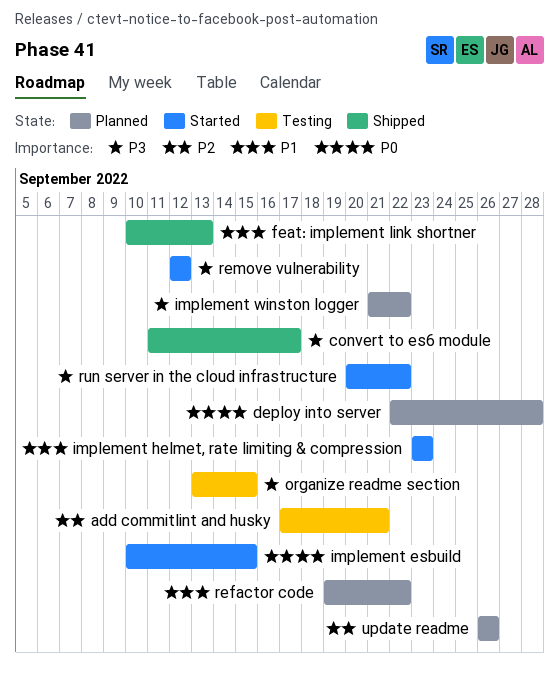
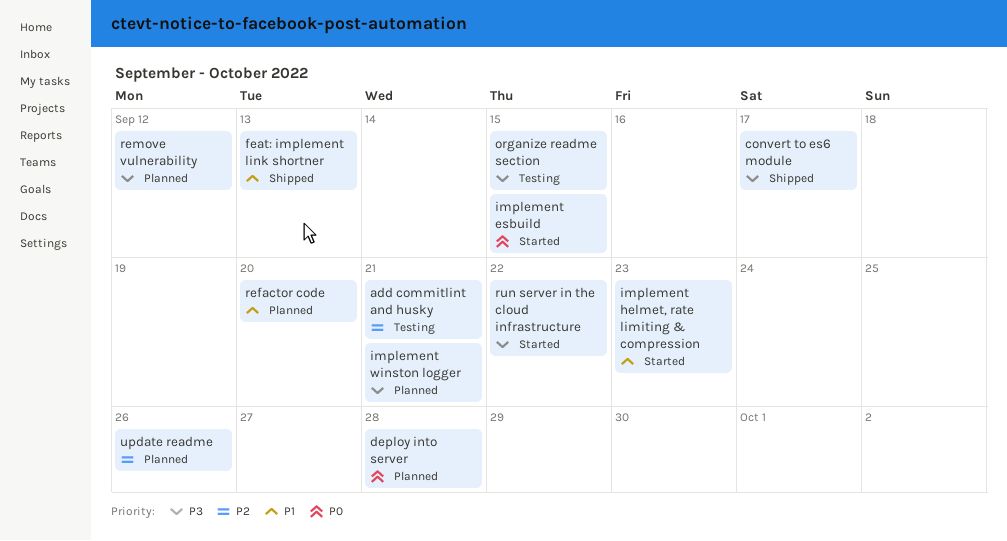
implement winston logger, due: Sep 22 -> Sep 21
refactor code, due: Sep 22 -> Sep 20
remove vulnerability, status: Started -> Planned

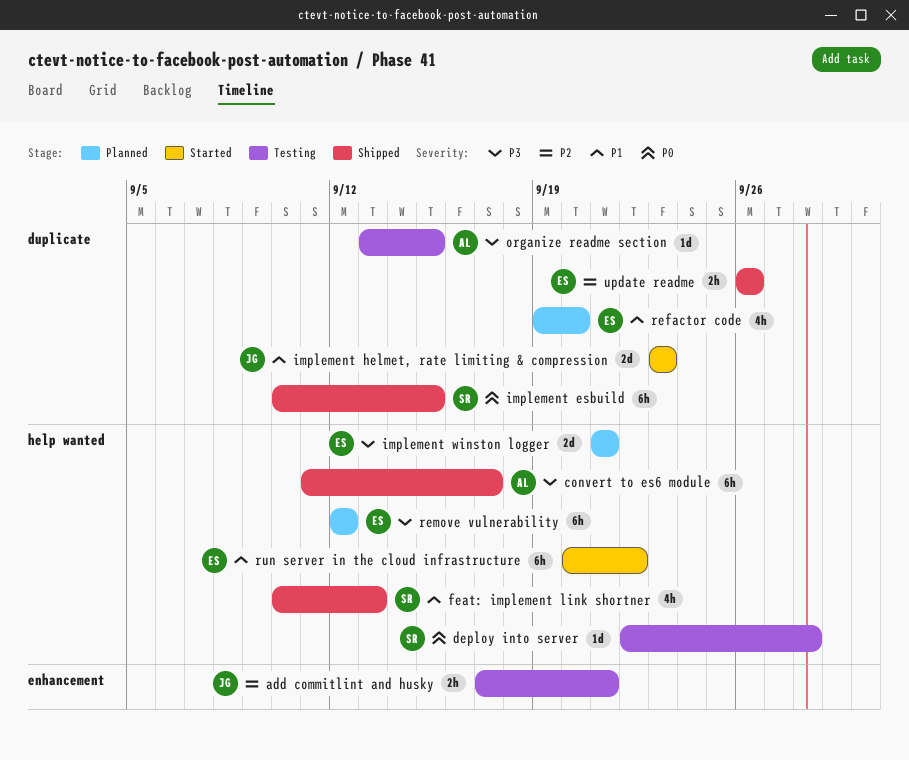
deploy into server, status: Planned -> Testing
implement esbuild, status: Started -> Shipped
run server in the cloud infrastructure, priority: P3 -> P1
update readme, status: Planned -> Shipped

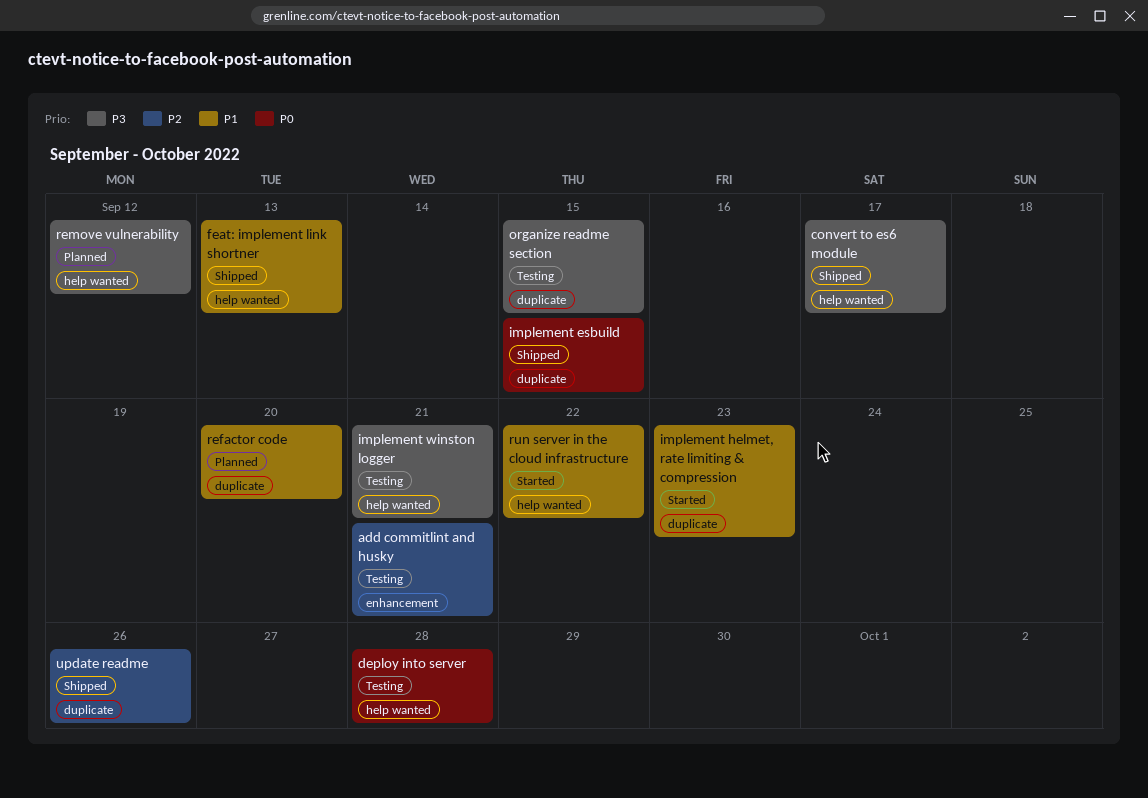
implement winston logger, status: Planned -> Testing

